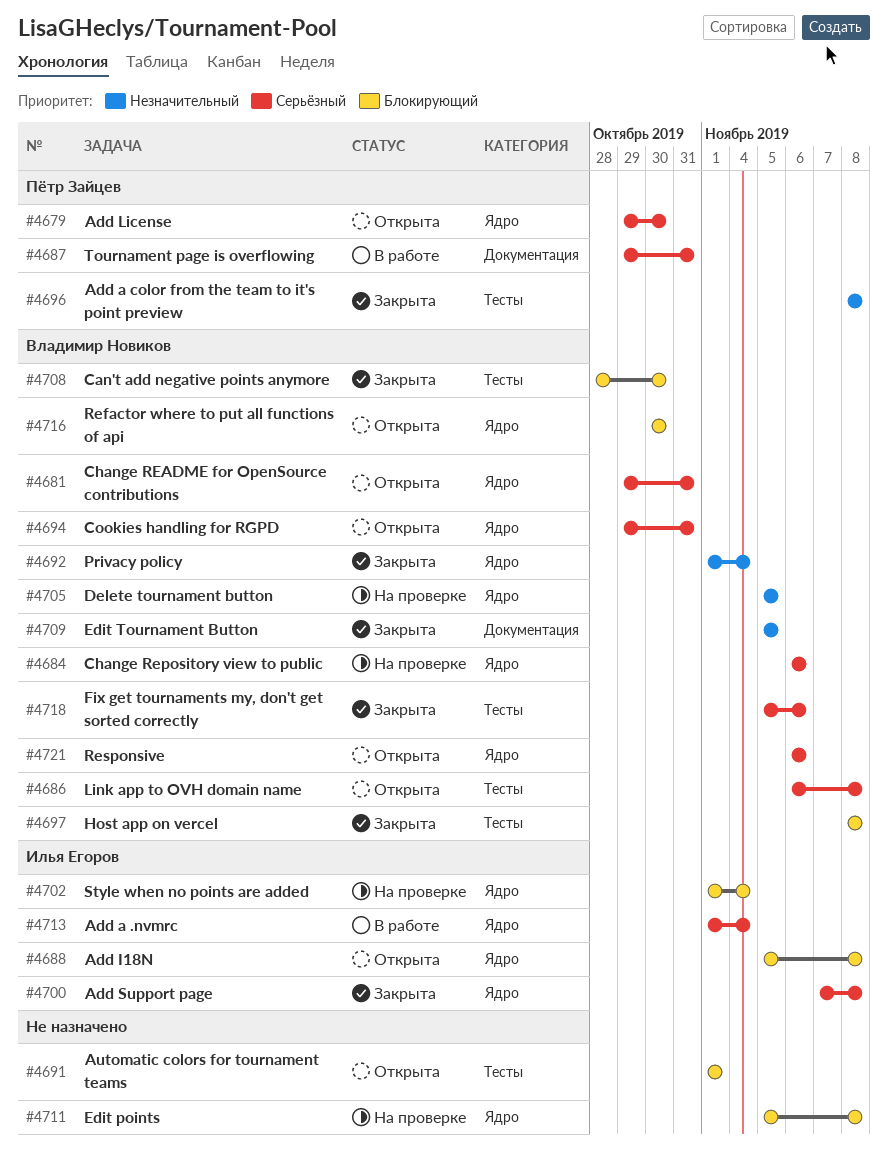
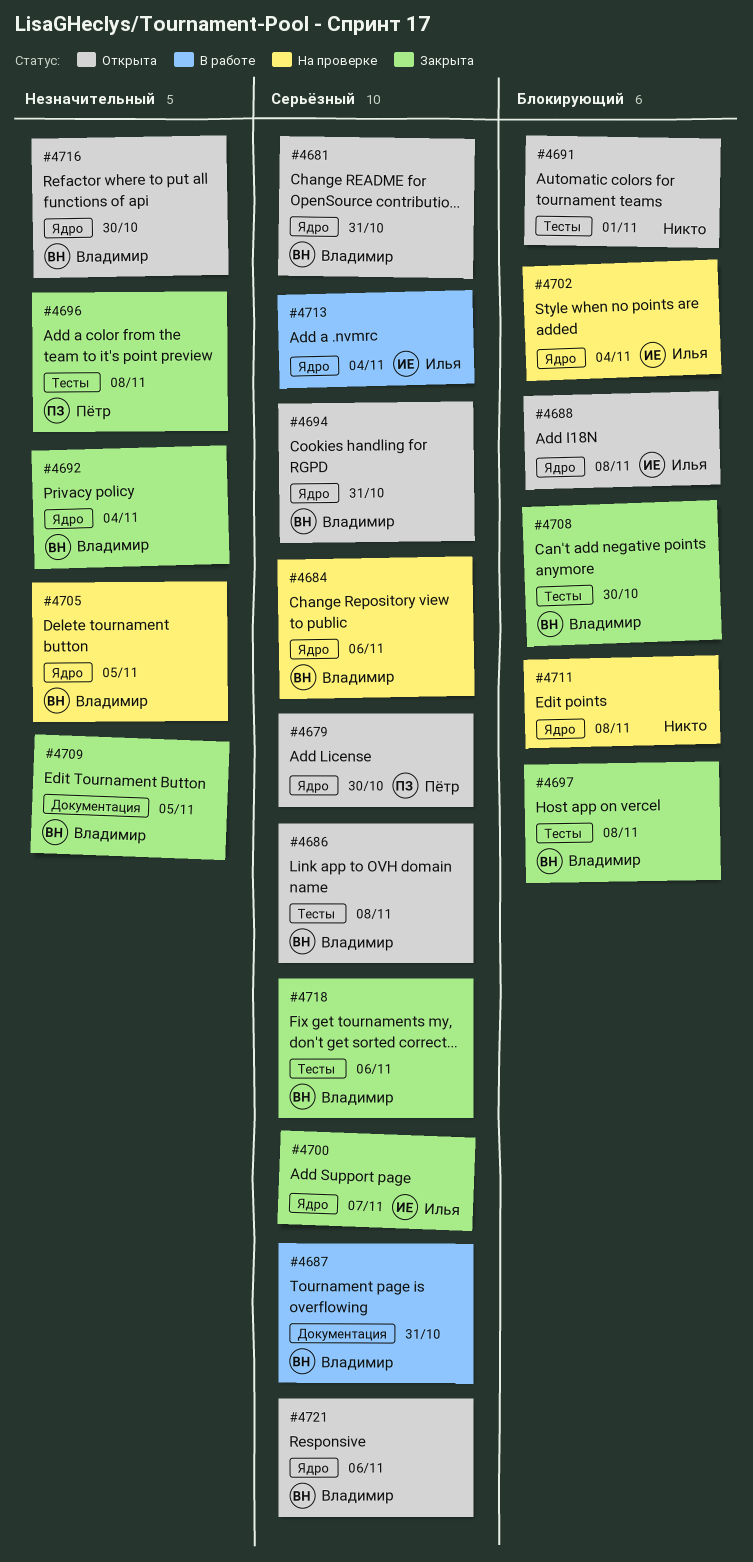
#4687, owner: Пётр Зайцев -> Владимир Новиков
#4700, due: Nov 8 -> Nov 7
#4716, priority: Блокирующий -> Незначительный

